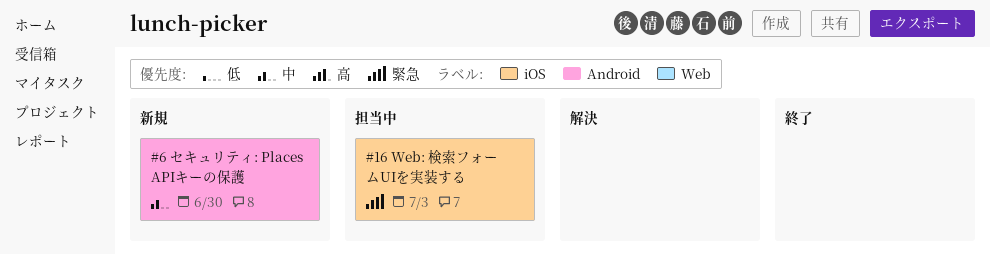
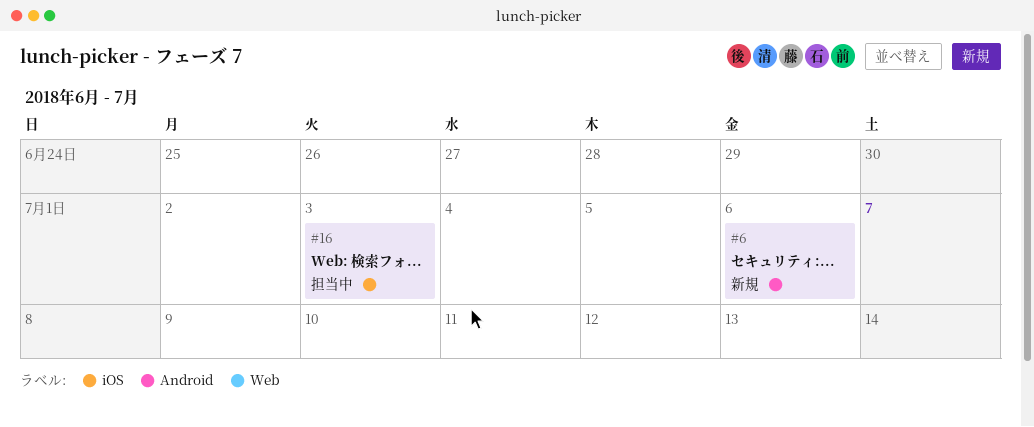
#6, due: Jun 30 -> Jul 6

